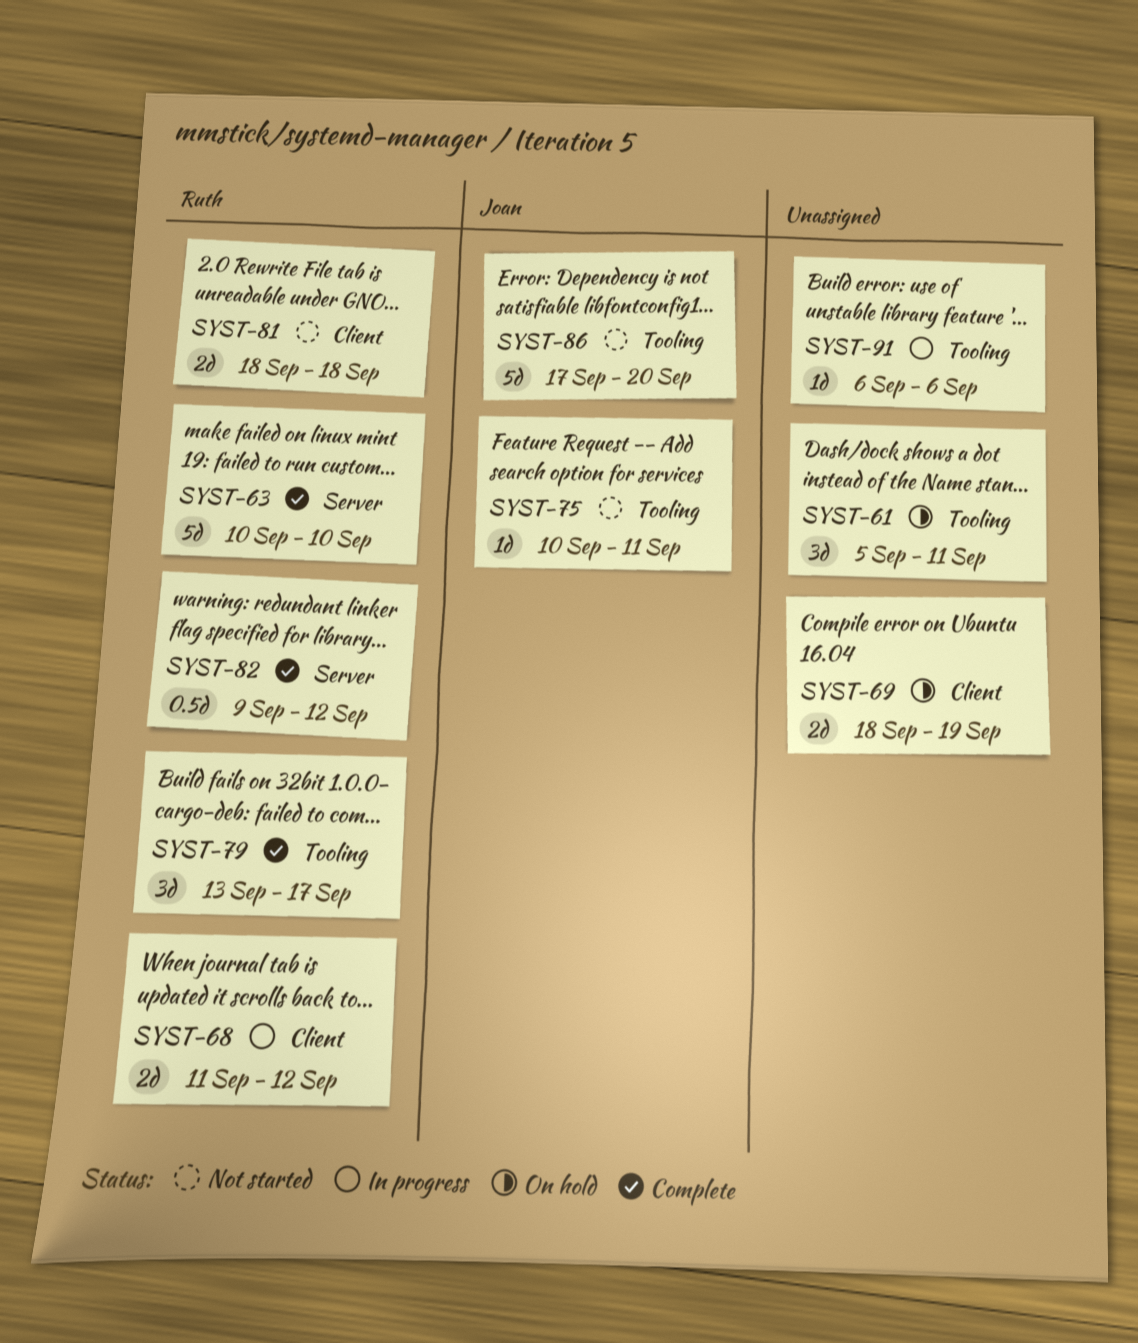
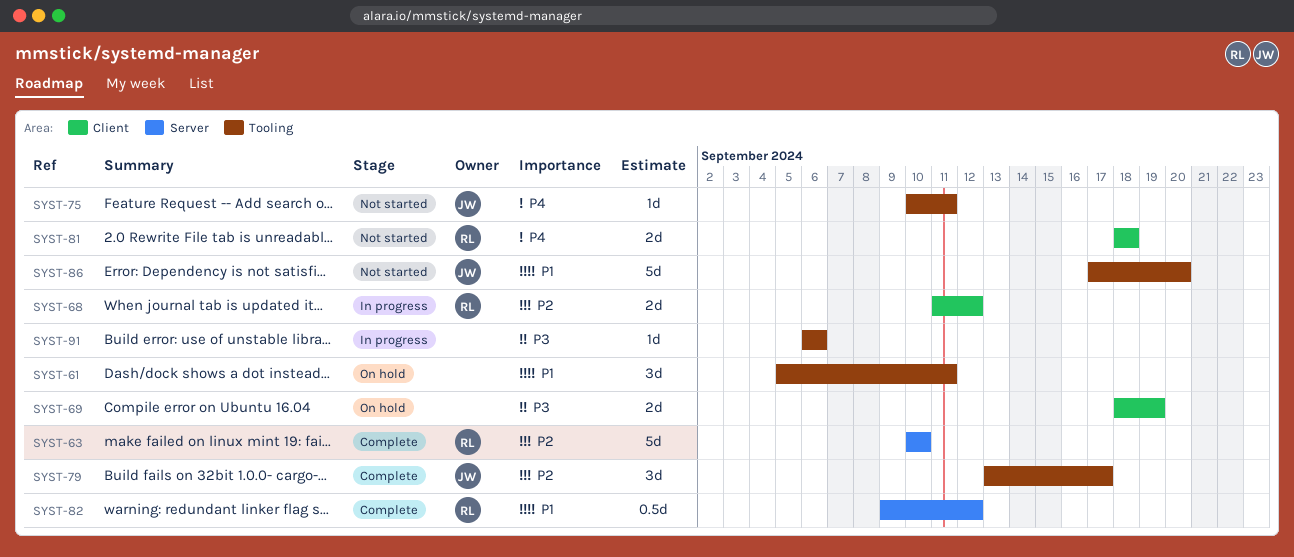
SYST-79, owner: Ruth -> Joan

